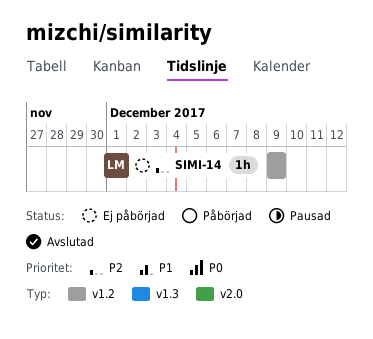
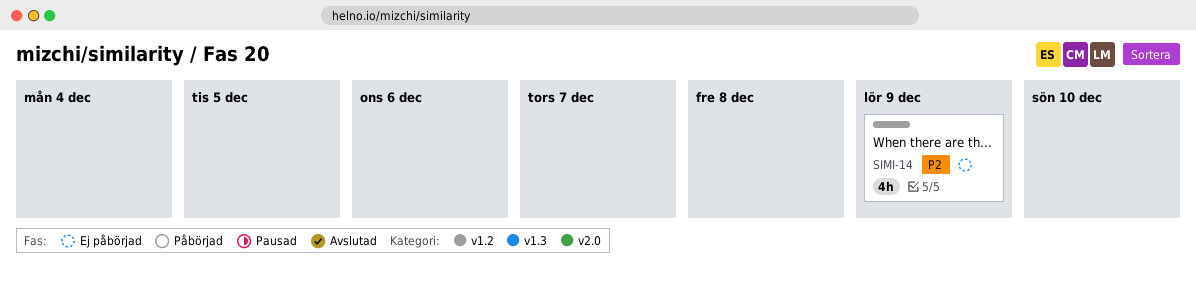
SIMI-14, estimate: 1h -> 4h

